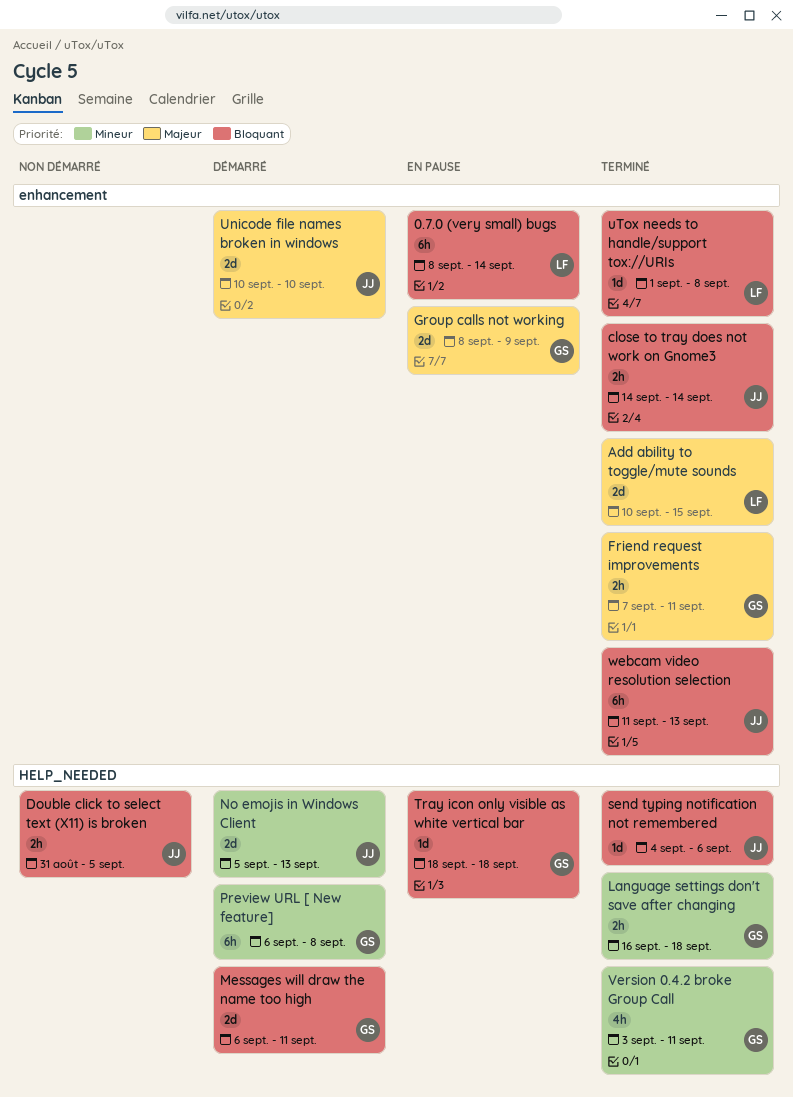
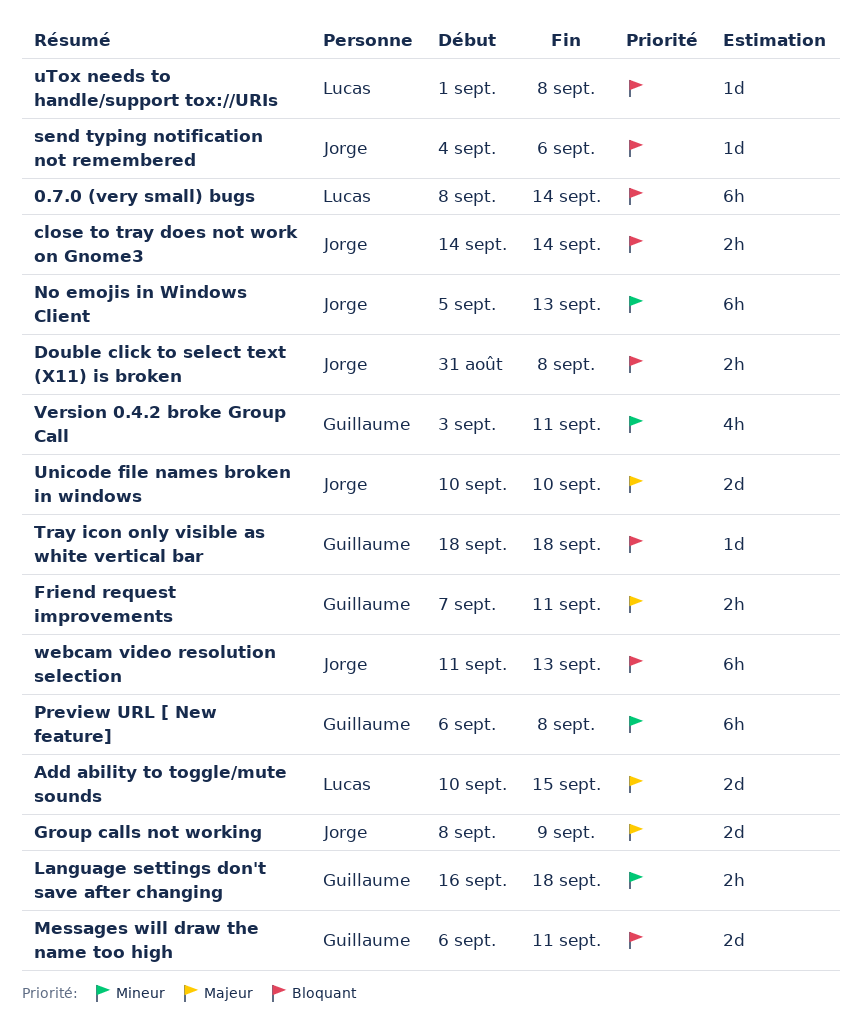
Double click to select text (X11) is broken, due: Sep 5 -> Sep 8
Group calls not working, owner: Guillaume -> Jorge
No emojis in Windows Client, estimate: 2d -> 6h

